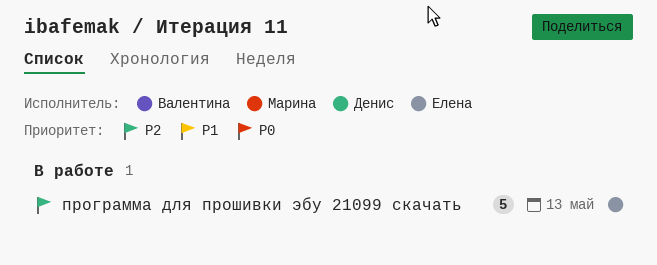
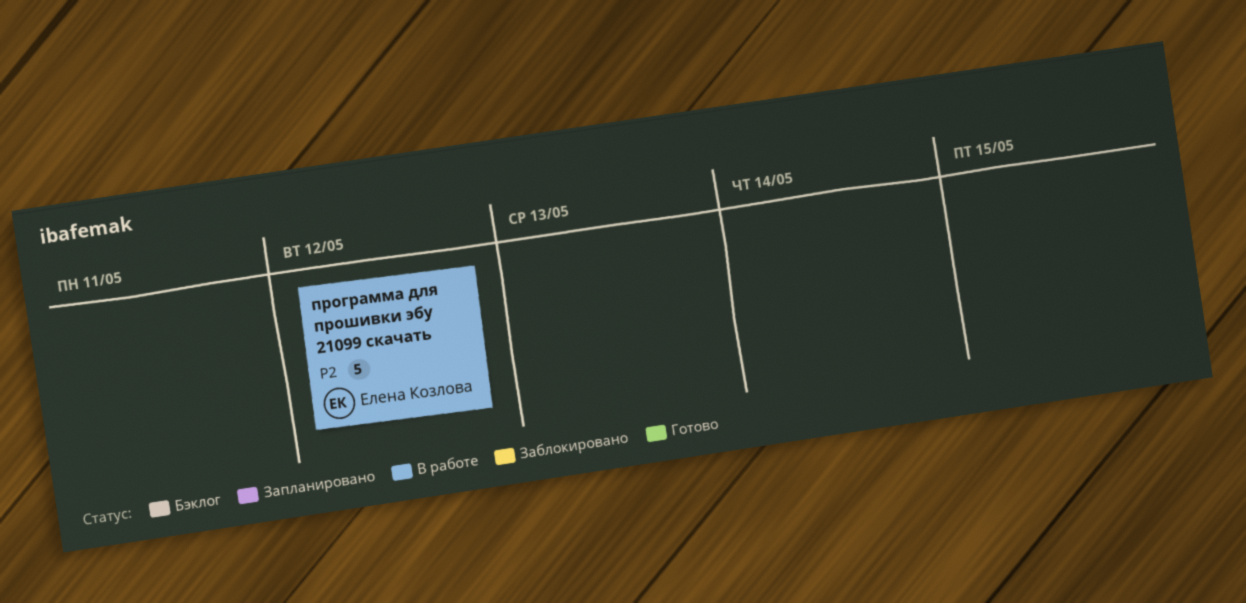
программа для прошивки эбу 21099 скачать, due: May 13 -> May 12

